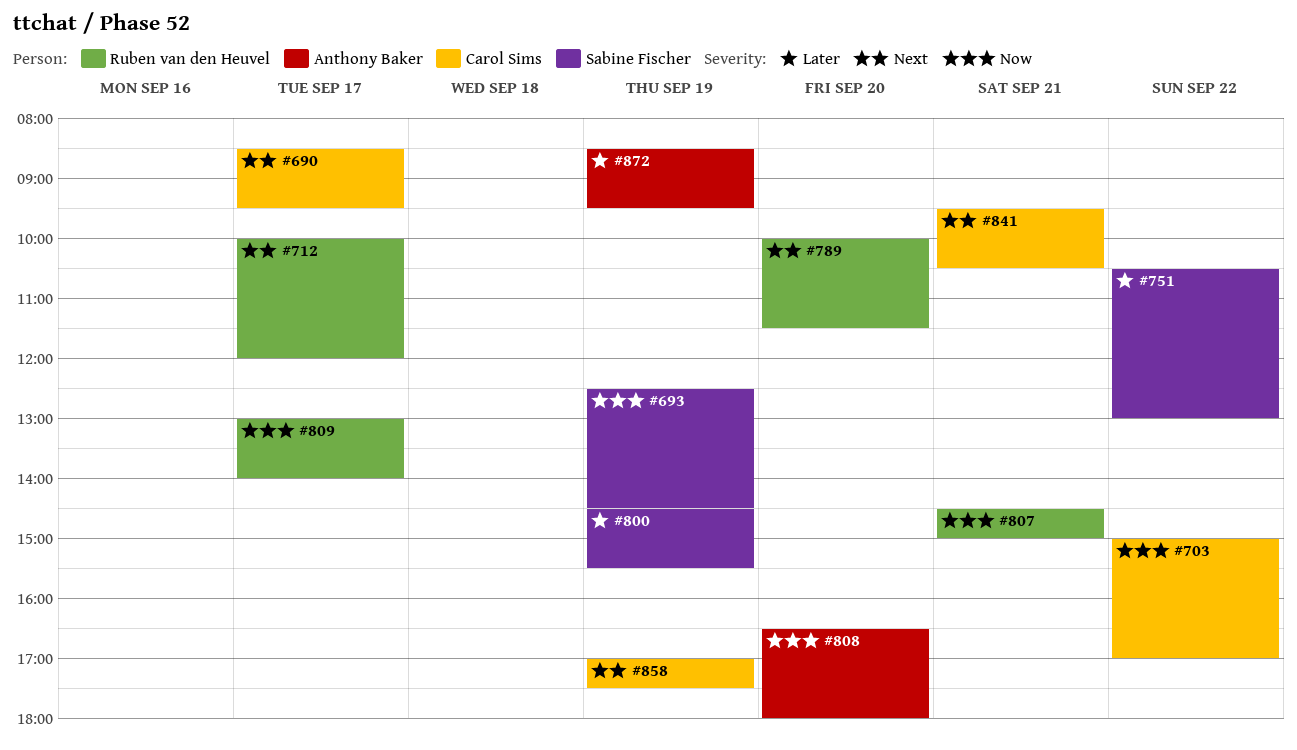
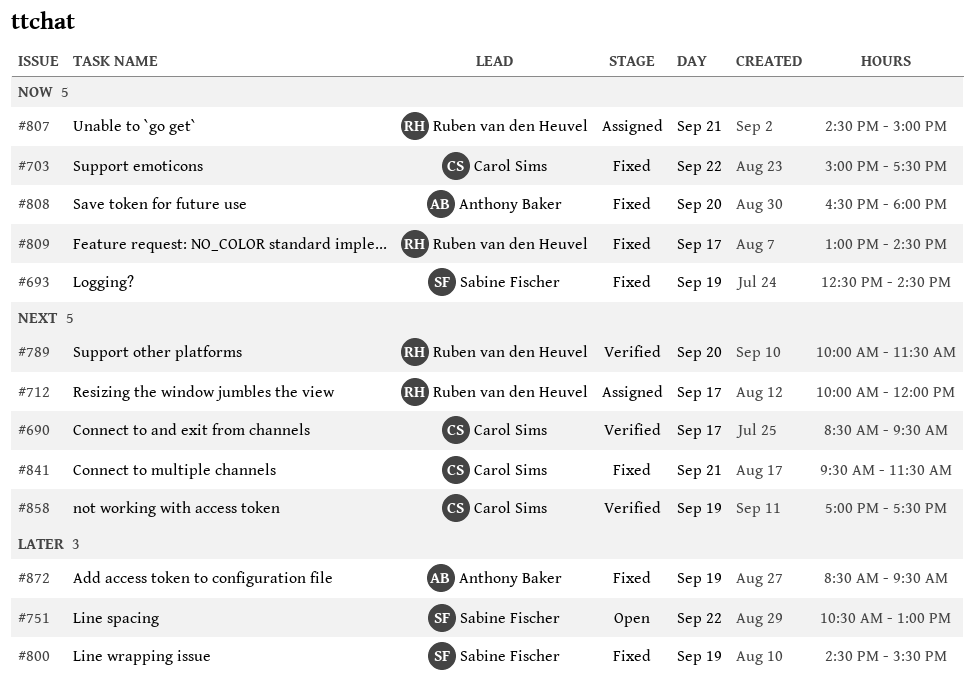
#703, ends: 17:00 -> 17:30
#809, ends: 14:00 -> 14:30
#841, ends: 10:30 -> 11:30

